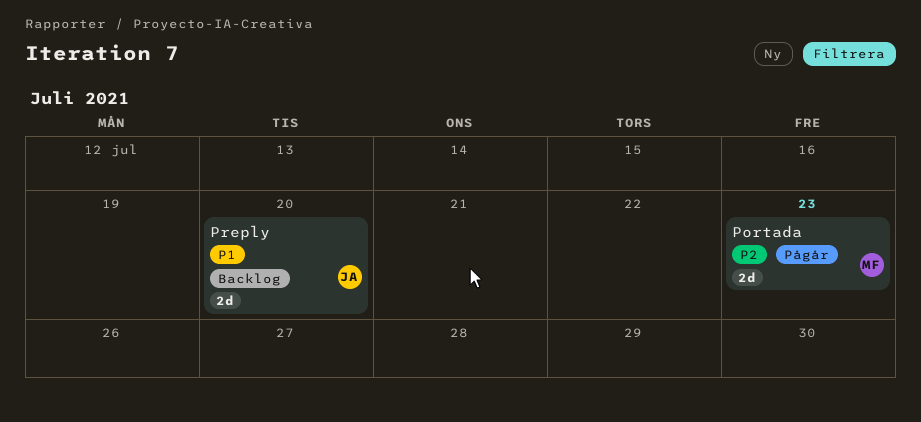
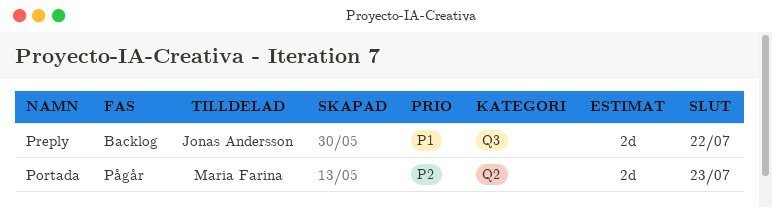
Preply, due: Jul 20 -> Jul 22

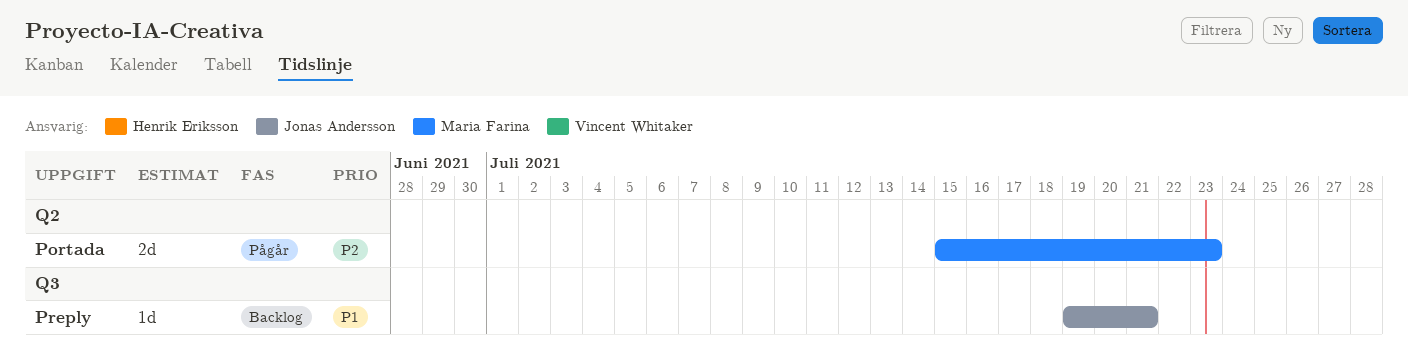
Preply, estimate: 2d -> 1d
Preply, due: Jul 22 -> Jul 21

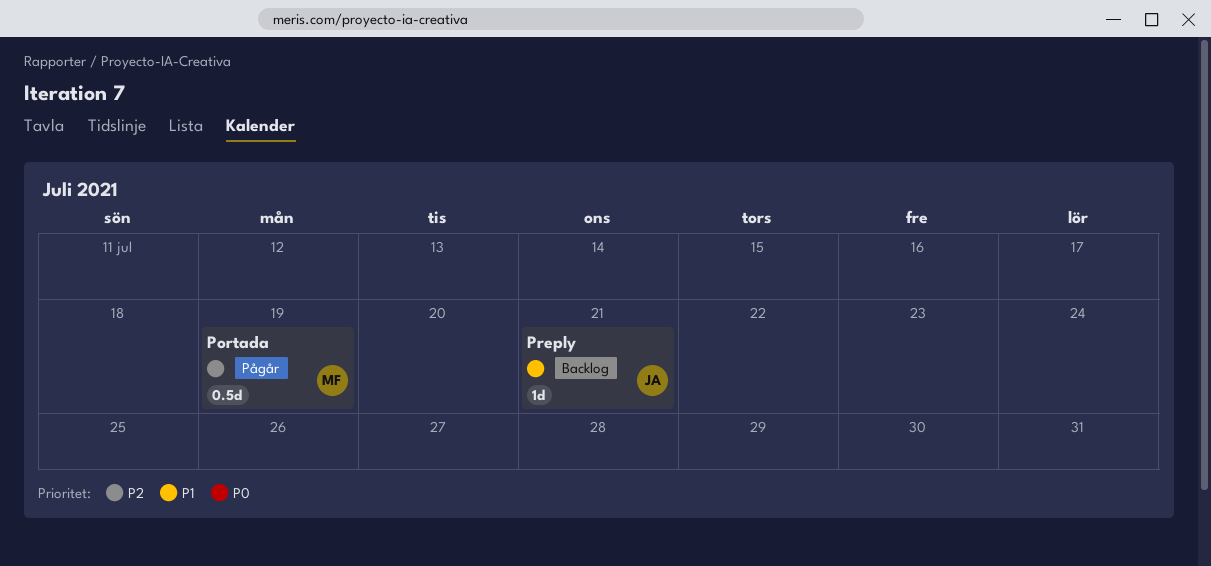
Portada, estimate: 2d -> 0.5d
Portada, due: Jul 23 -> Jul 19

